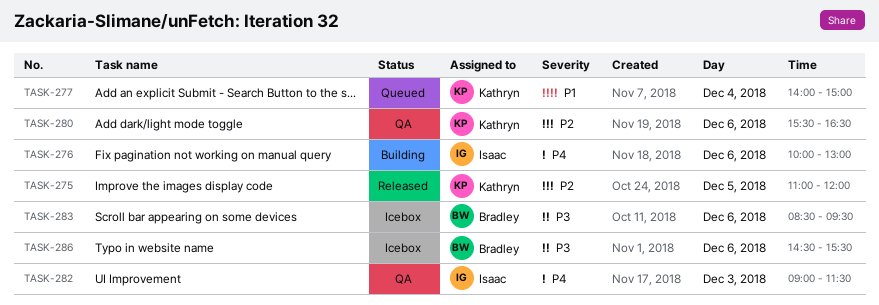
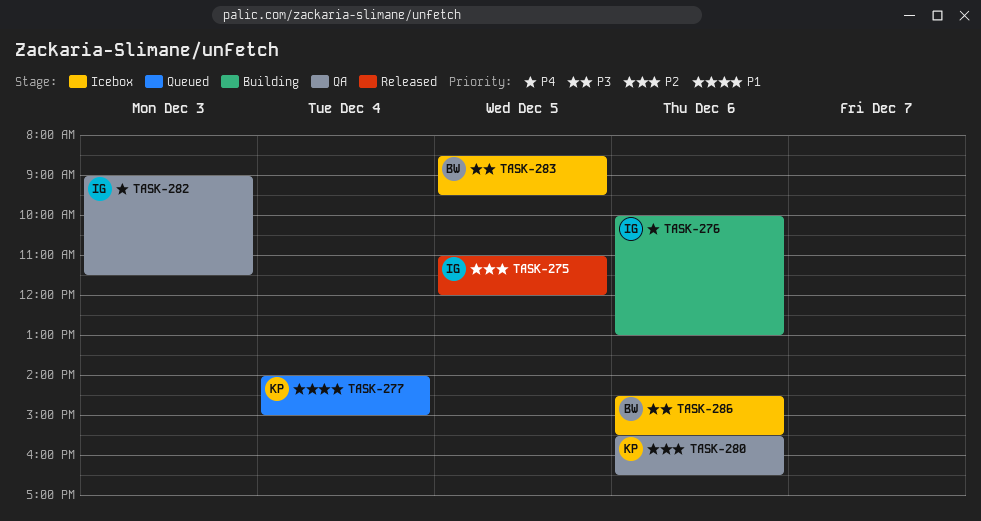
TASK-275, owner: Kathryn -> Isaac
TASK-283, day: Dec 6 -> Dec 5

